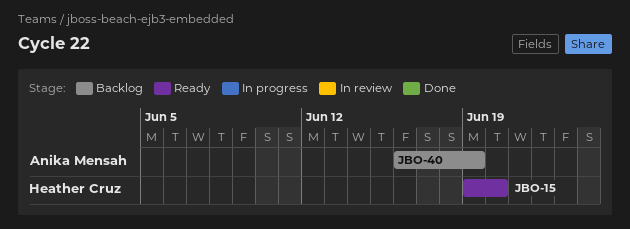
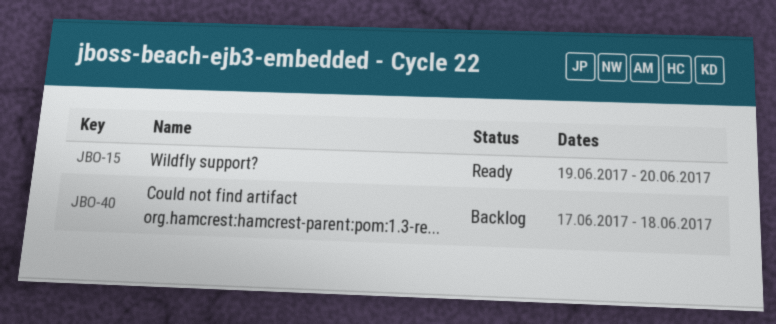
JBO-40, start: Jun 16 -> Jun 17
JBO-40, due: Jun 19 -> Jun 18

